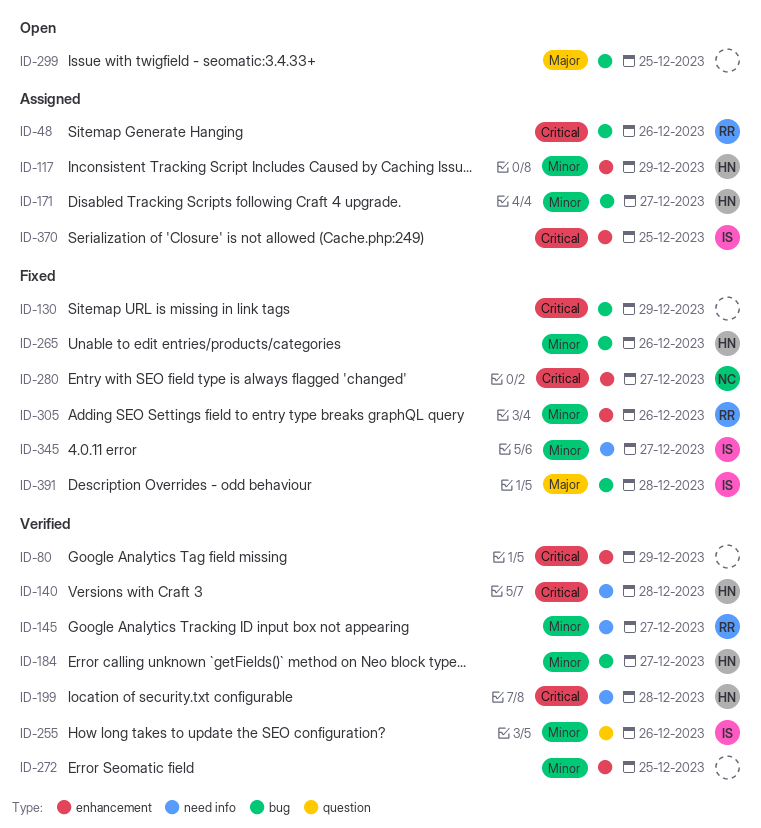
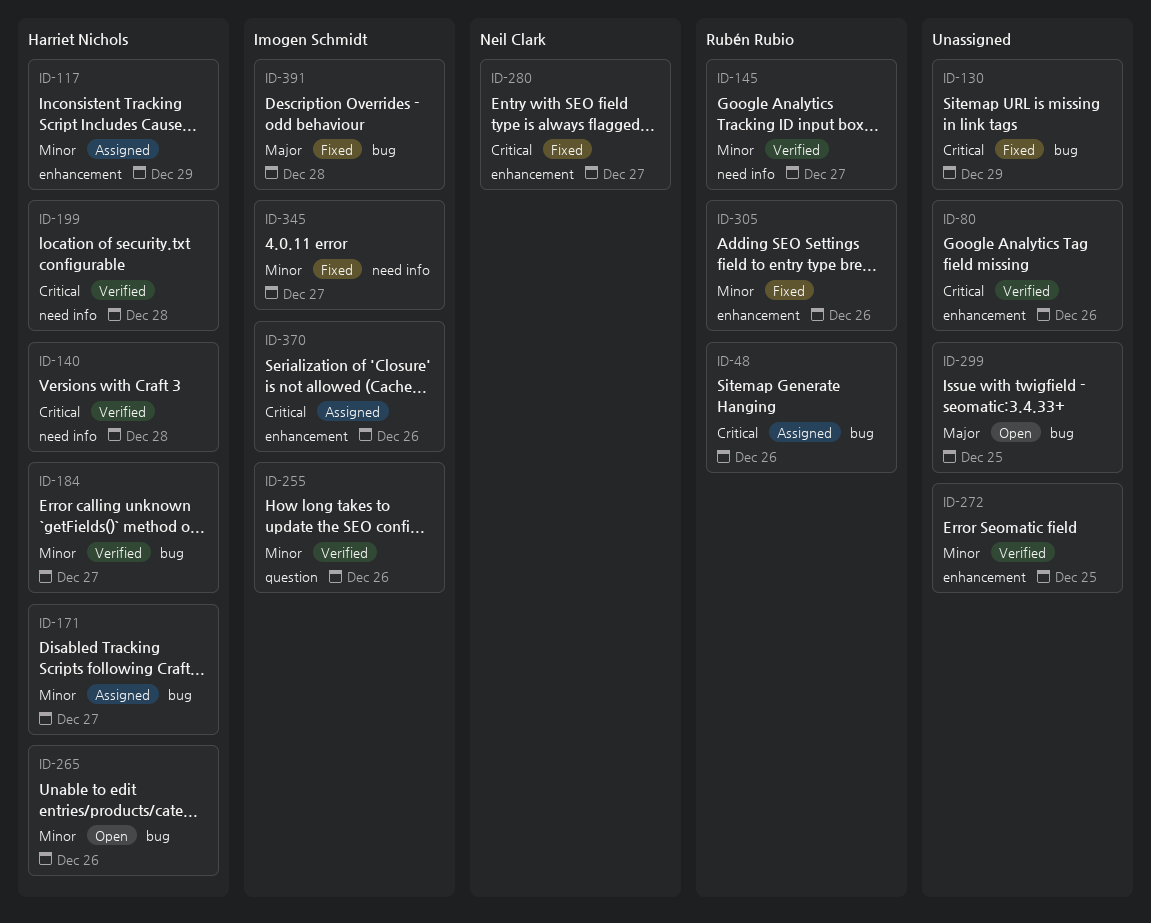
ID-80, due: Dec 29 -> Dec 26
ID-265, status: Fixed -> Open
ID-370, due: Dec 25 -> Dec 26

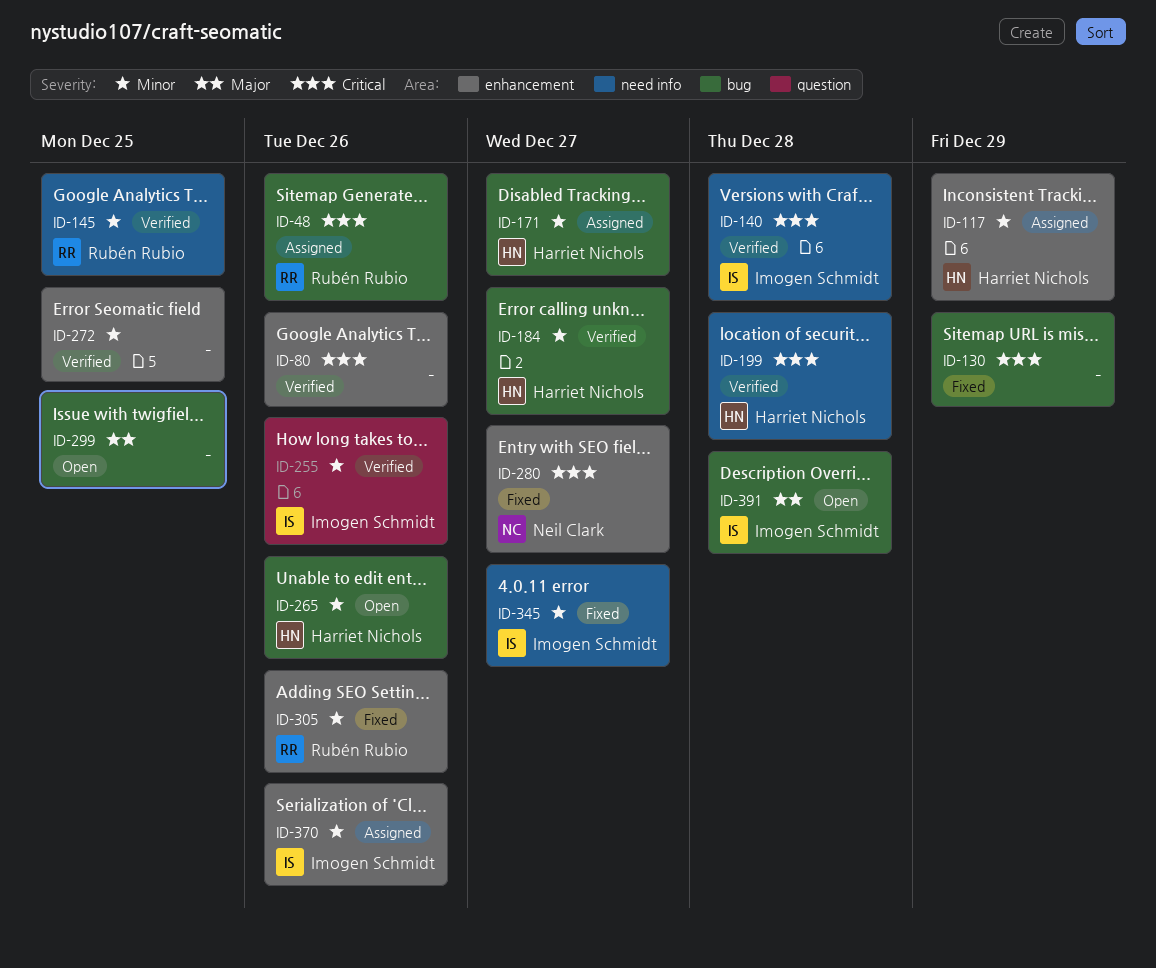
ID-140, owner: Harriet Nichols -> Imogen Schmidt
ID-145, due: Dec 27 -> Dec 25
ID-370, priority: Critical -> Minor
ID-391, status: Fixed -> Open

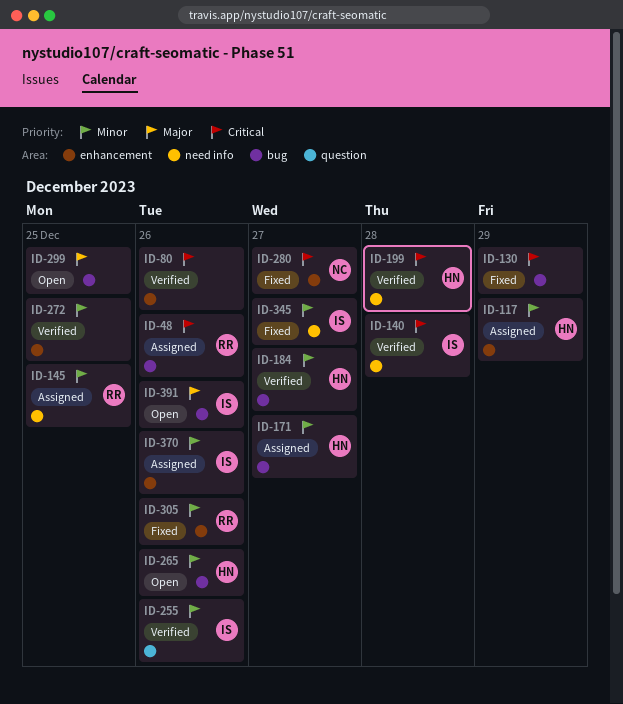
ID-145, status: Verified -> Assigned
ID-391, due: Dec 28 -> Dec 26

